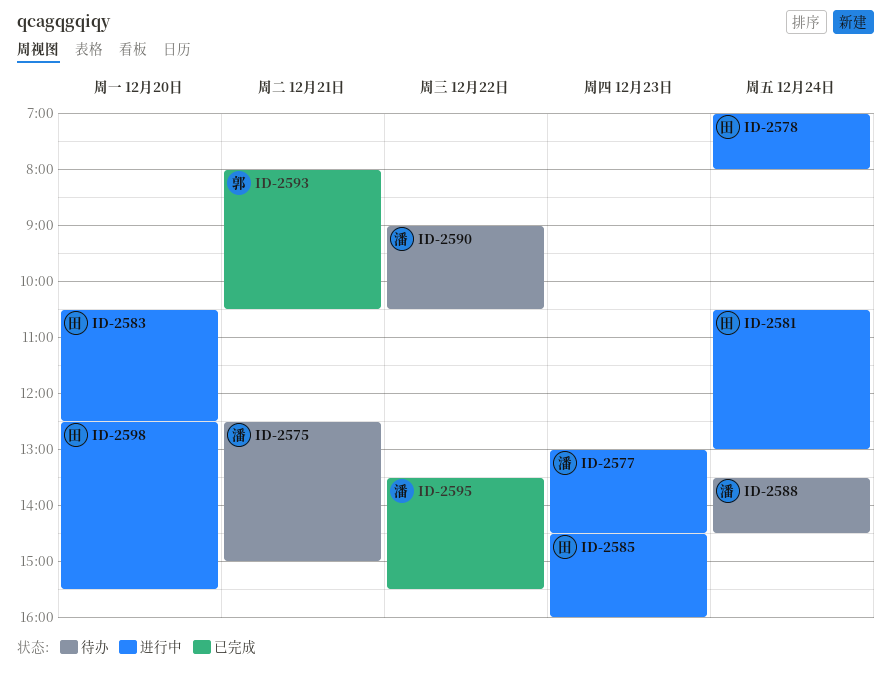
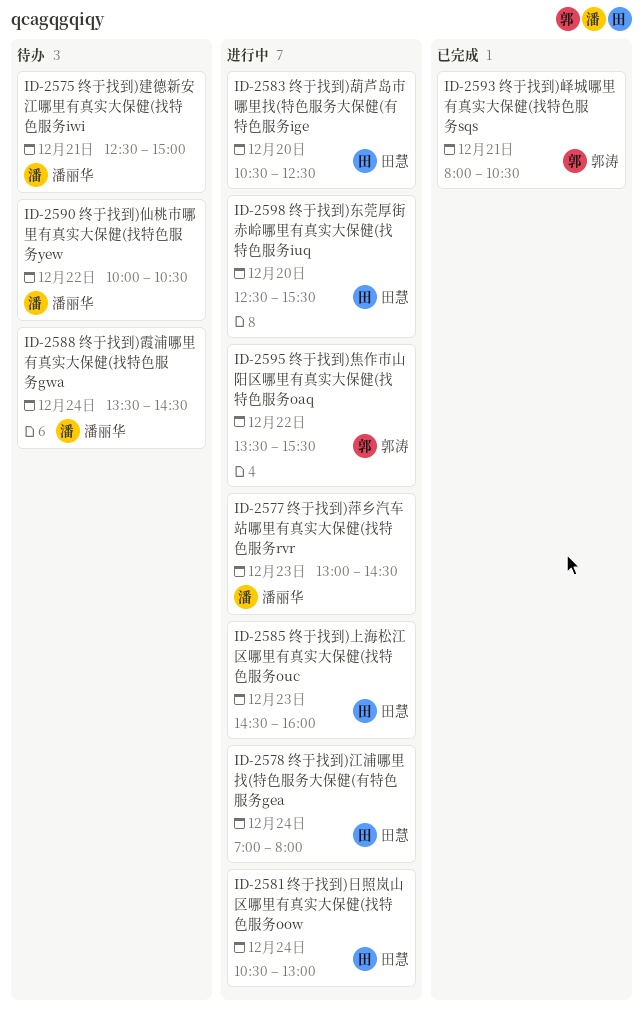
ID-2590, begins: 09:00 -> 10:00
ID-2595, status: 已完成 -> 进行中
ID-2595, owner: 潘丽华 -> 郭涛

